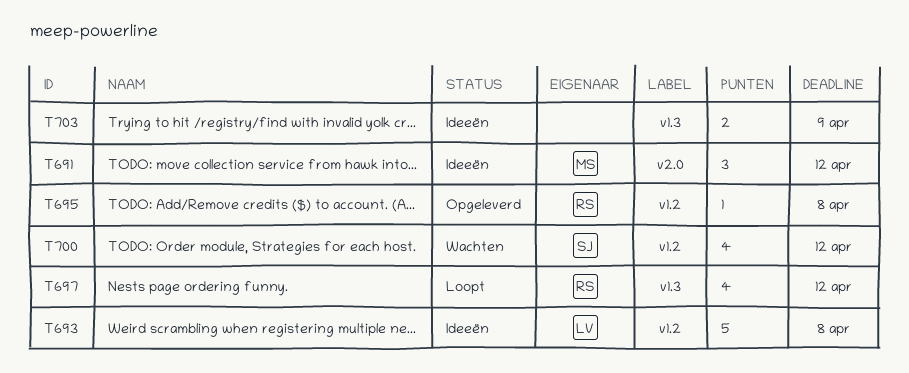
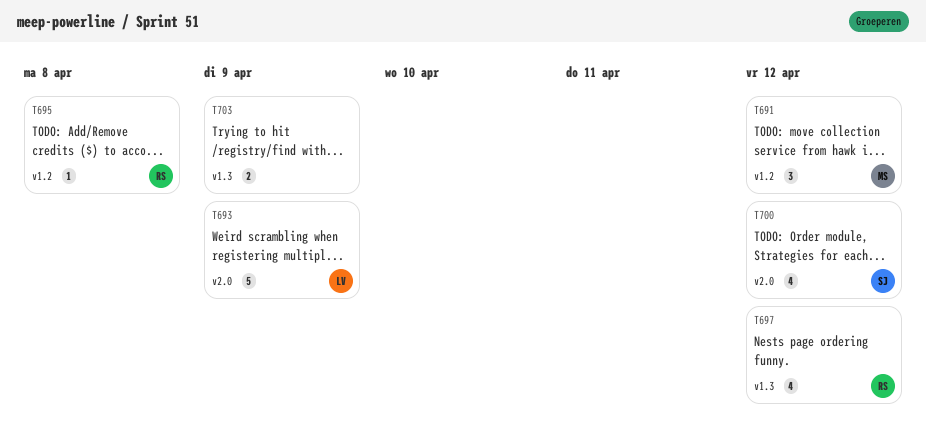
T691, label: v2.0 -> v1.2
T693, label: v1.2 -> v2.0
T693, due: Apr 8 -> Apr 9
T700, label: v1.2 -> v2.0

